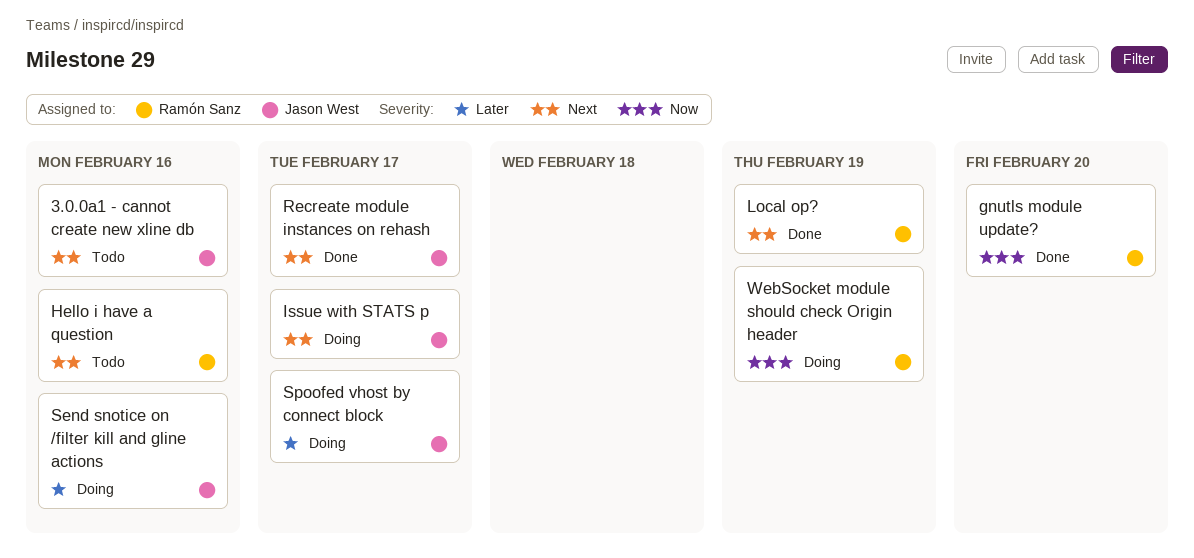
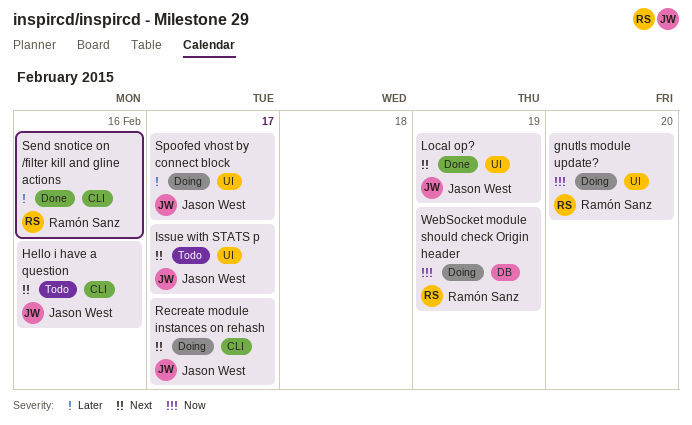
3.0.0a1 - cannot create new xline db: present -> none
gnutls module update?, status: Done -> Doing
Hello i have a question, owner: Ramón Sanz -> Jason West
Issue with STATS p, status: Doing -> Todo
Local op?, owner: Ramón Sanz -> Jason West
Recreate module instances on rehash, status: Done -> Doing
Send snotice on /filter kill and gline actions, status: Doing -> Done
Send snotice on /filter kill and gline actions, owner: Jason West -> Ramón Sanz

